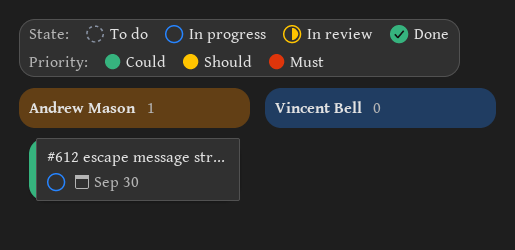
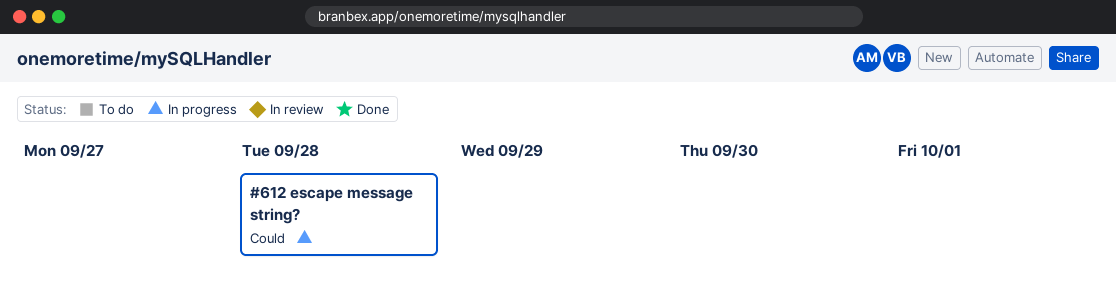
#612, due: Sep 30 -> Sep 28

